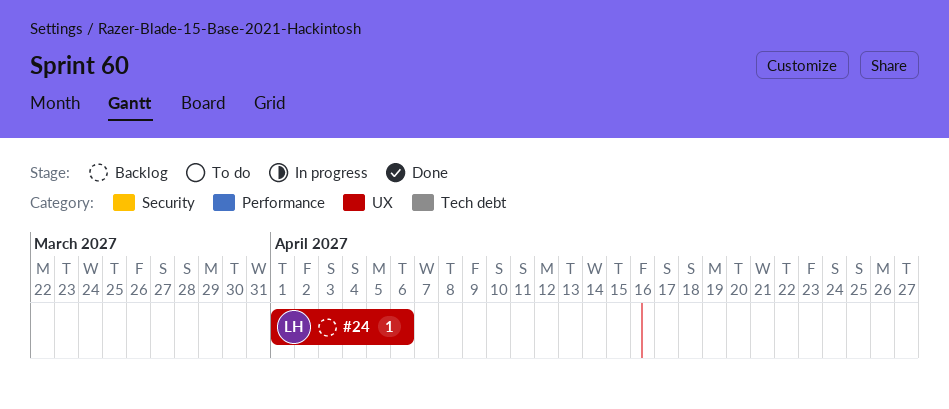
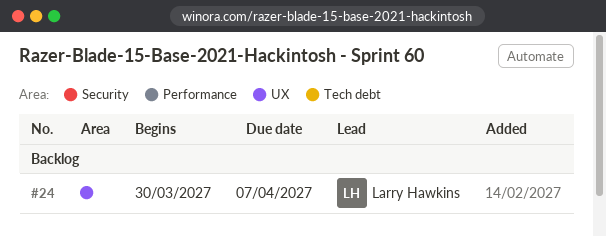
#24, start: Apr 1 -> Mar 30
#24, due: Apr 6 -> Apr 7

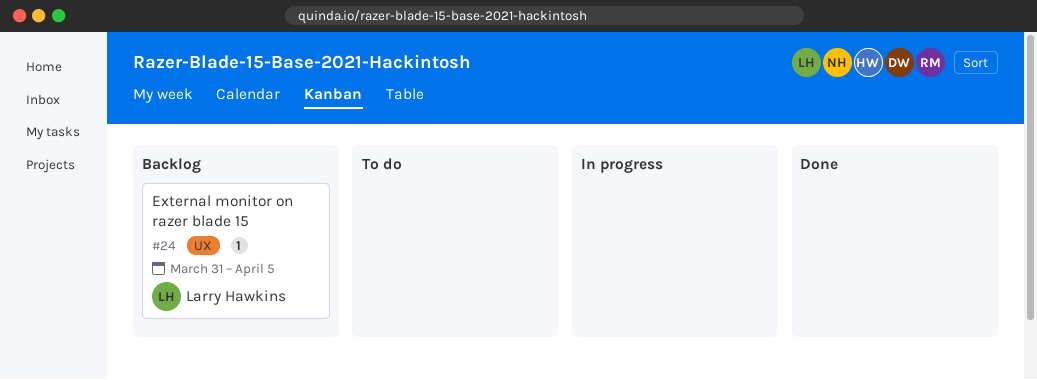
#24, start: Mar 30 -> Mar 31
#24, due: Apr 7 -> Apr 5

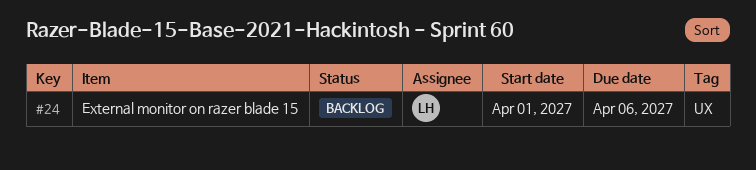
#24, start: Mar 31 -> Apr 1
#24, due: Apr 5 -> Apr 6

